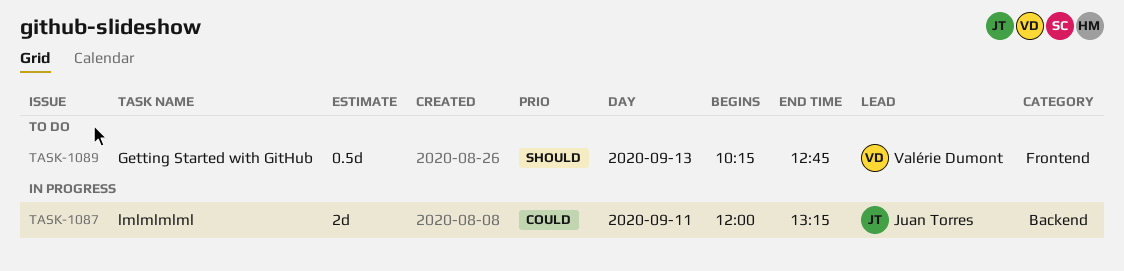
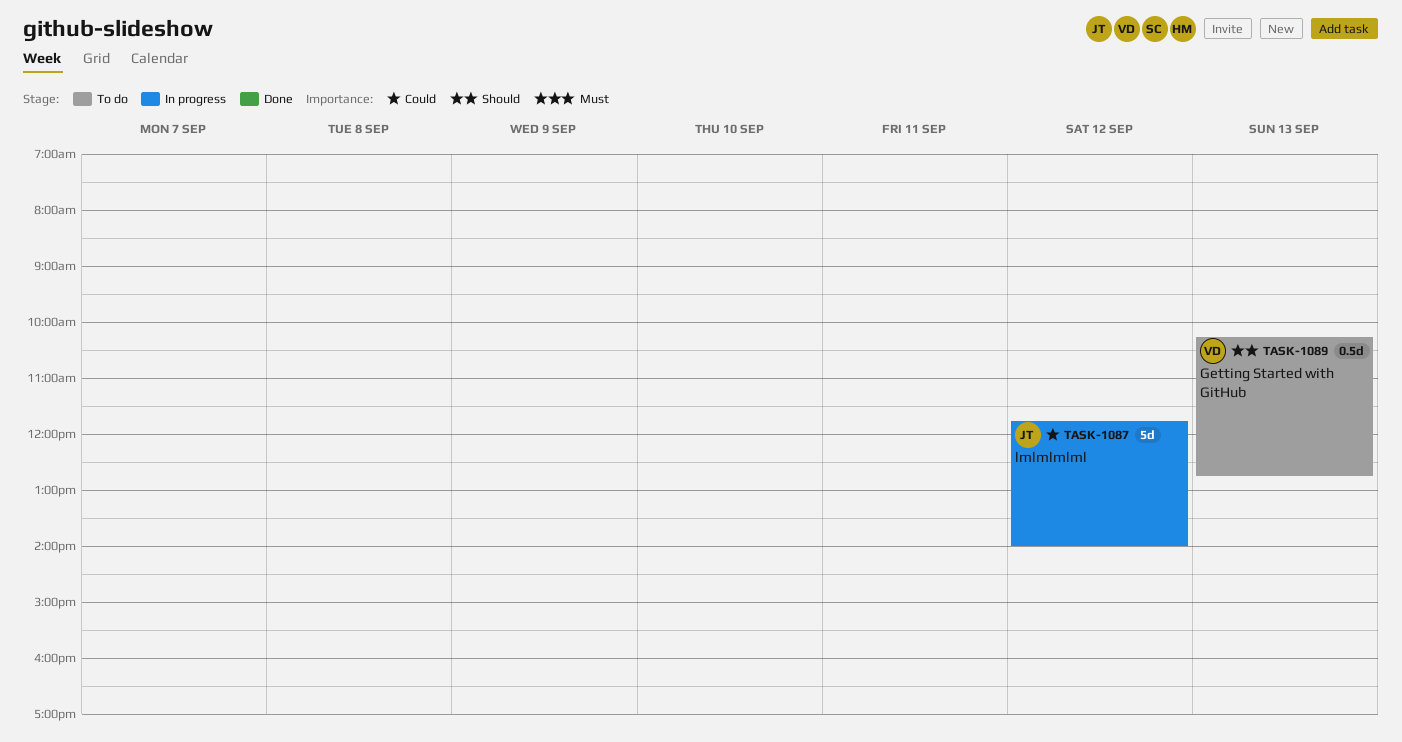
TASK-1087, estimate: 2d -> 5d
TASK-1087, day: Sep 11 -> Sep 12
TASK-1087, begins: 12:00 -> 11:45
TASK-1087, ends: 13:15 -> 14:00

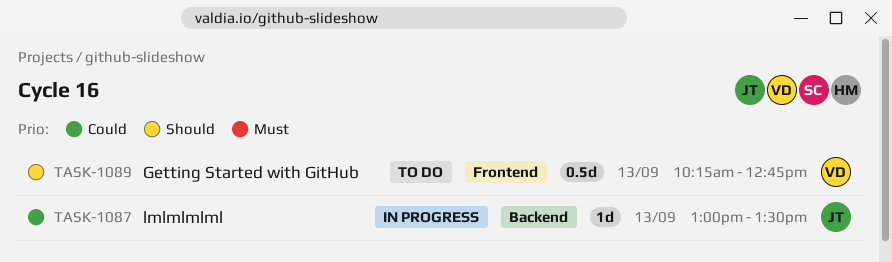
TASK-1087, estimate: 5d -> 1d
TASK-1087, day: Sep 12 -> Sep 13
TASK-1087, begins: 11:45 -> 13:00
TASK-1087, ends: 14:00 -> 13:30

